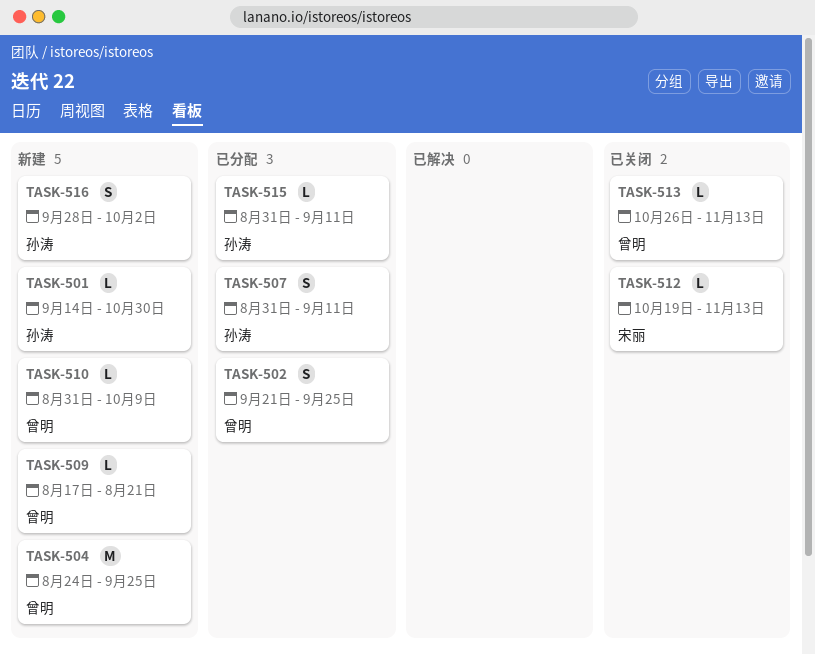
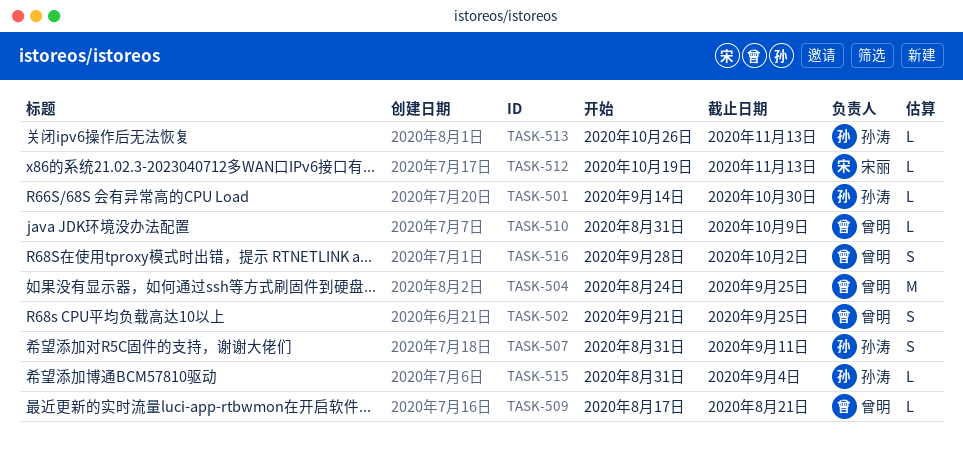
TASK-513, owner: 曾明 -> 孙涛
TASK-515, due: Sep 11 -> Sep 4
TASK-516, owner: 孙涛 -> 曾明

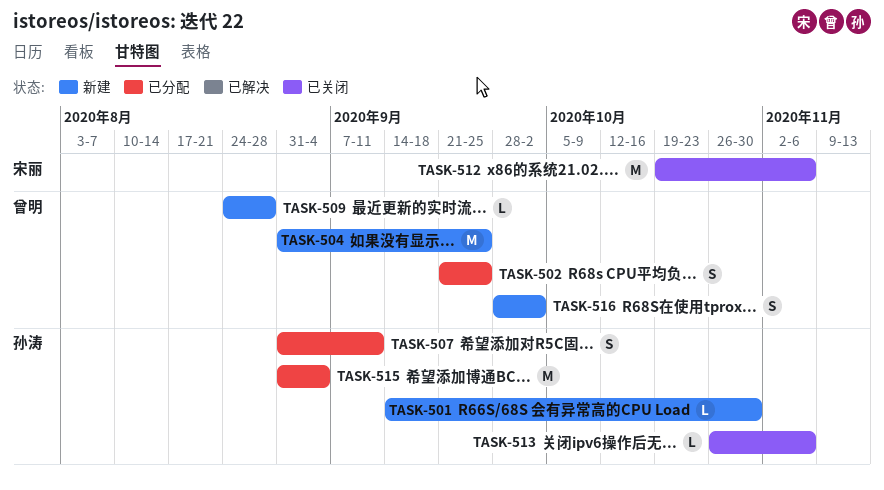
TASK-504, start: Aug 24 -> Aug 31
TASK-509, start: Aug 17 -> Aug 24
TASK-509, due: Aug 21 -> Aug 28
TASK-510: present -> none
TASK-512, estimate: L -> M
TASK-512, due: Nov 13 -> Nov 6
TASK-513, due: Nov 13 -> Nov 6
TASK-515, estimate: L -> M

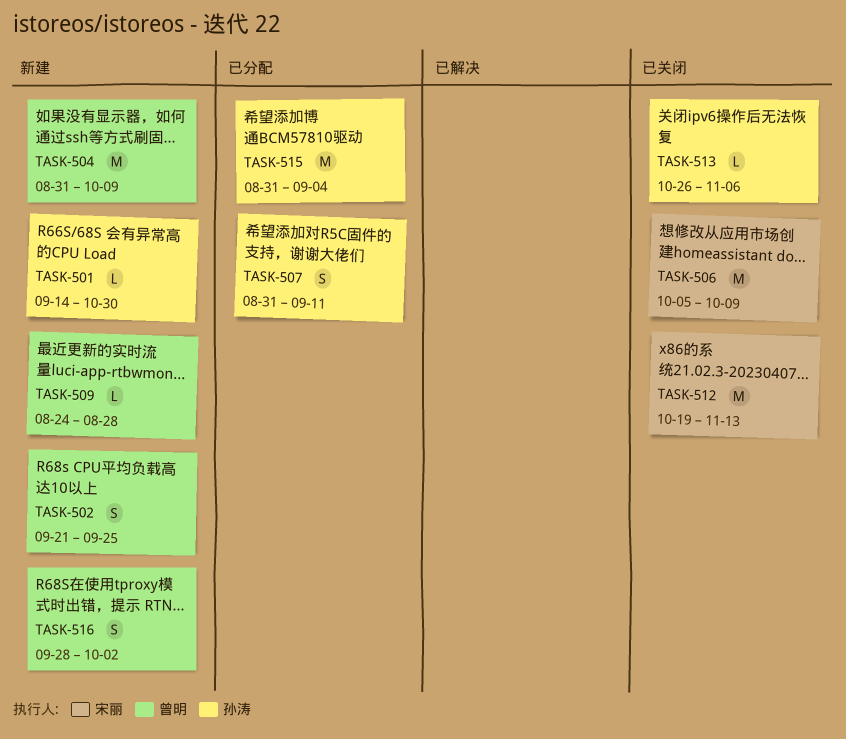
TASK-502, status: 已分配 -> 新建
TASK-504, due: Sep 25 -> Oct 9
TASK-506: none -> present
TASK-512, due: Nov 6 -> Nov 13

